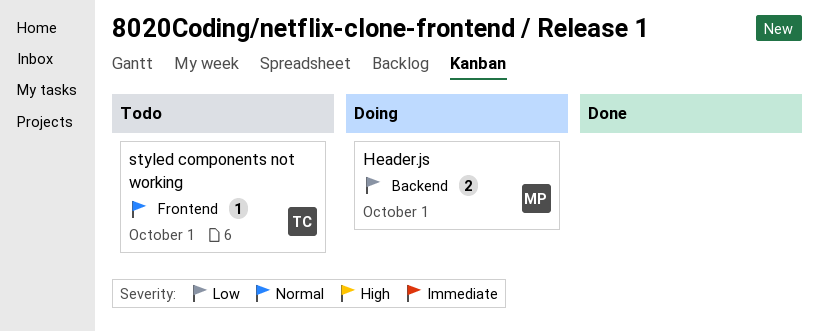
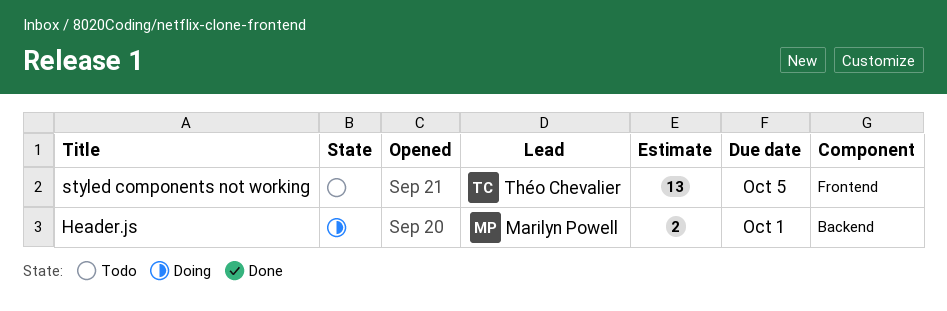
styled components not working, estimate: 1 -> 13
styled components not working, due: Oct 1 -> Oct 5

